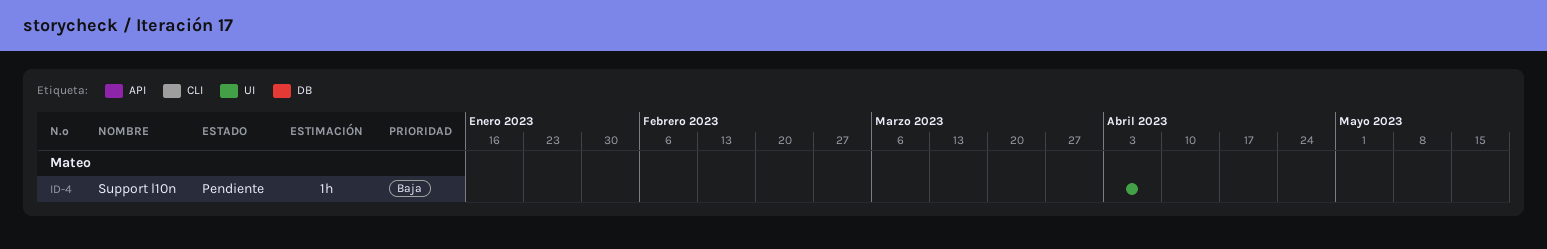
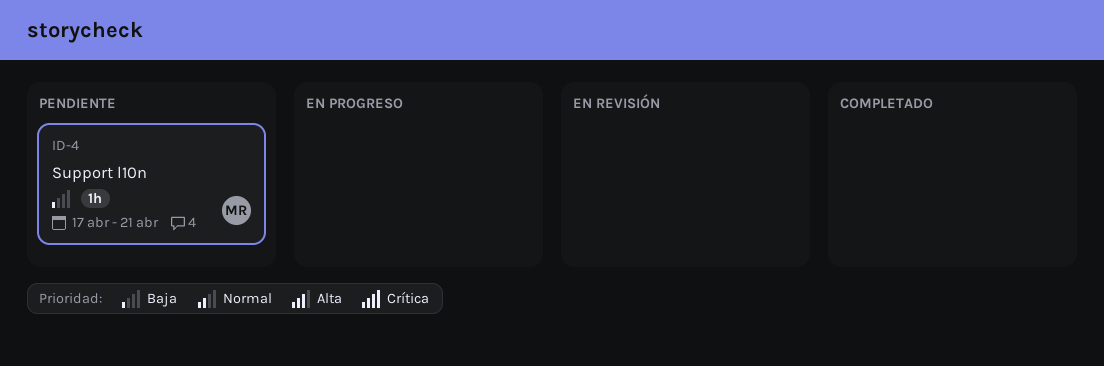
ID-4, start: Apr 3 -> Apr 17
ID-4, due: Apr 7 -> Apr 21

